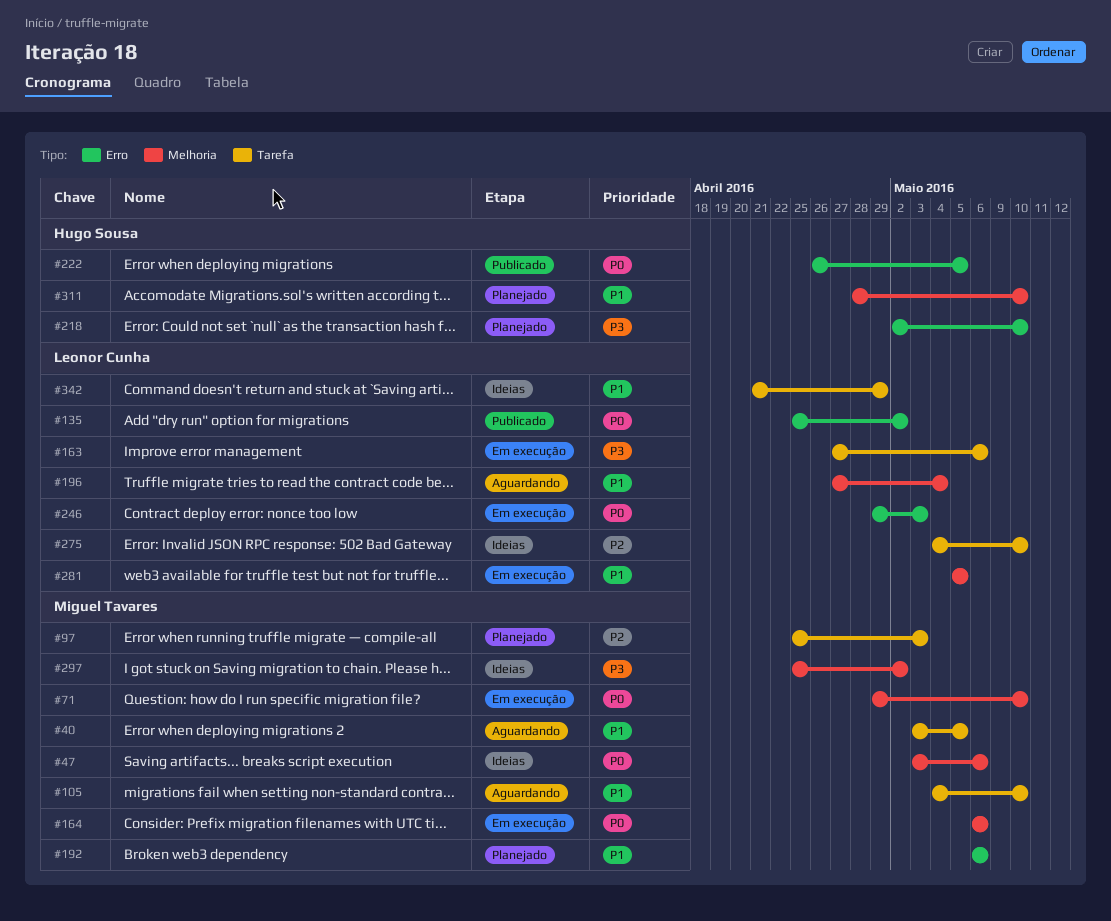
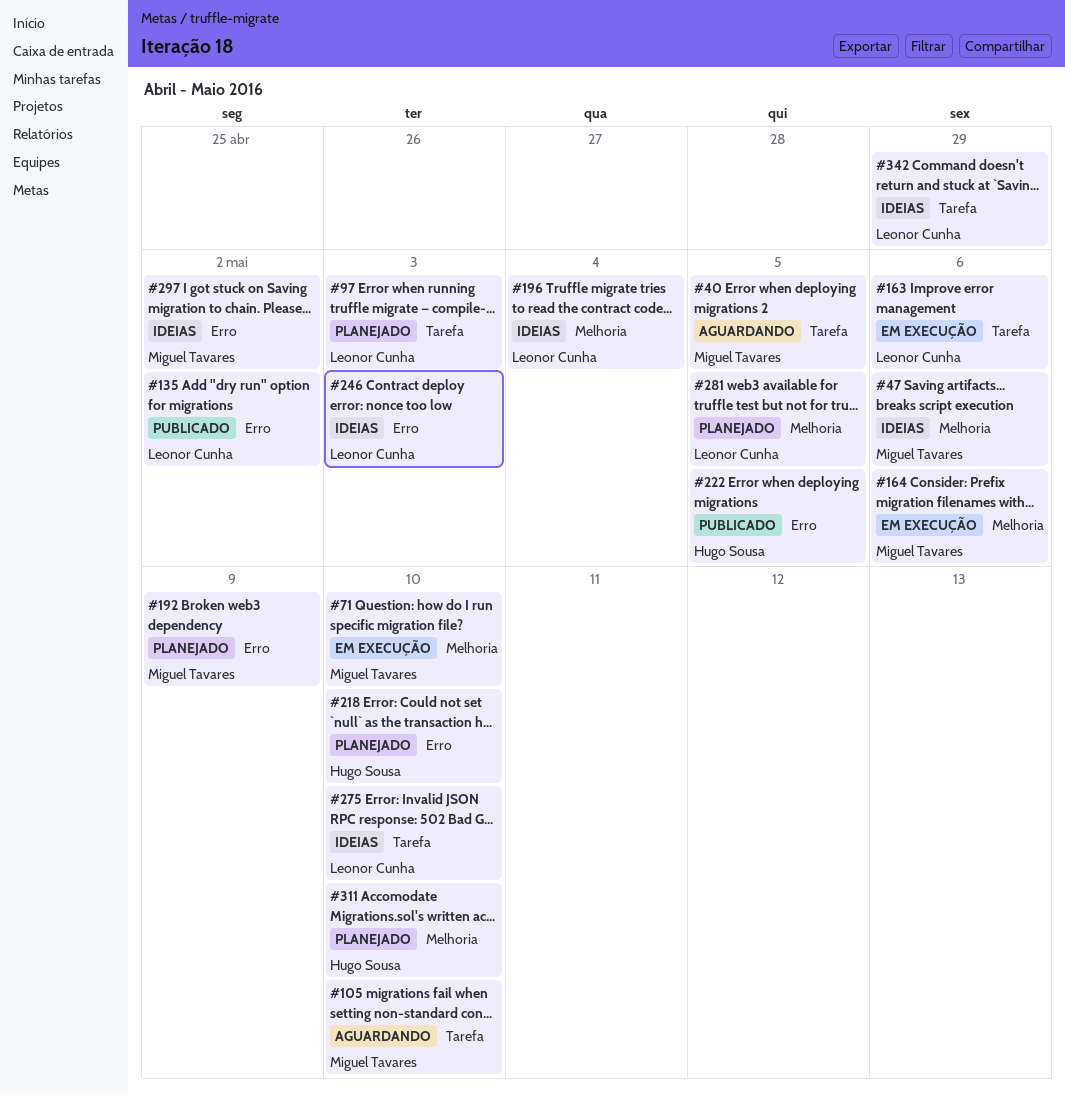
#97, owner: Miguel Tavares -> Leonor Cunha
#192, due: May 6 -> May 9
#196, status: Aguardando -> Ideias
#246, status: Em execução -> Ideias
#281, status: Em execução -> Planejado
#297, label: Melhoria -> Erro

